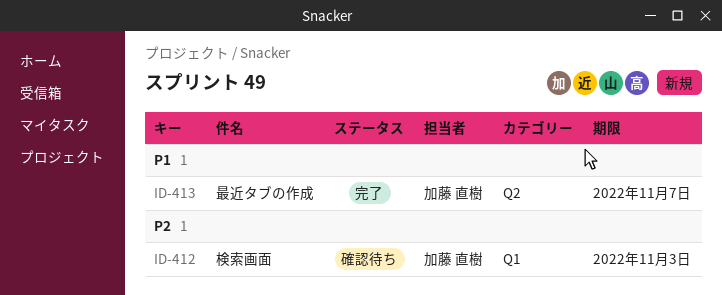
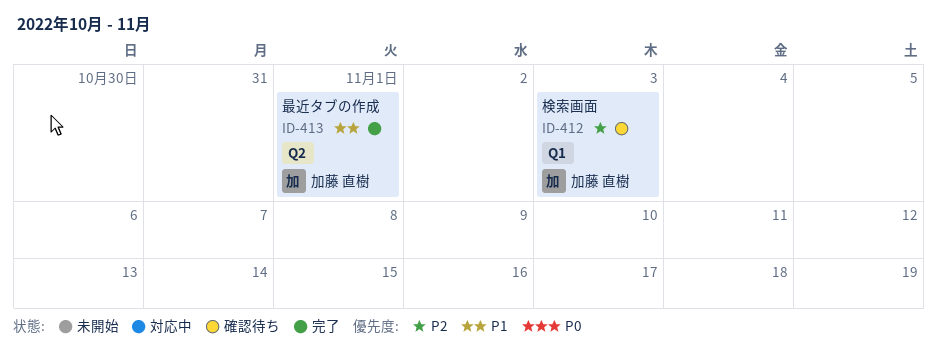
ID-413, due: Nov 7 -> Nov 1

